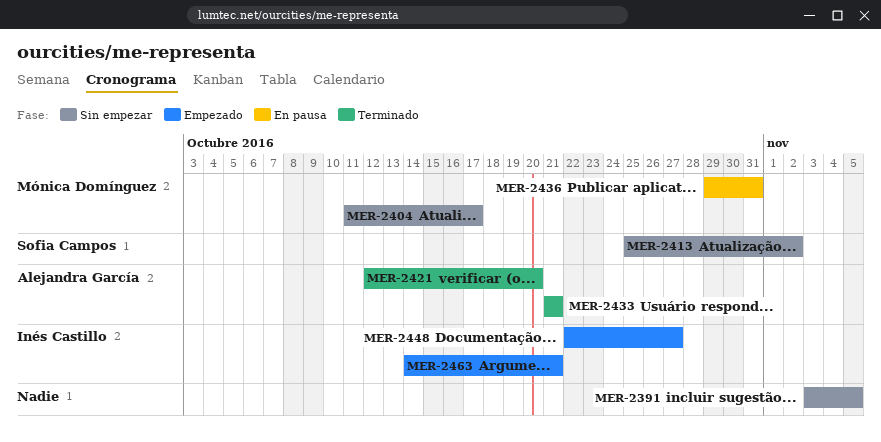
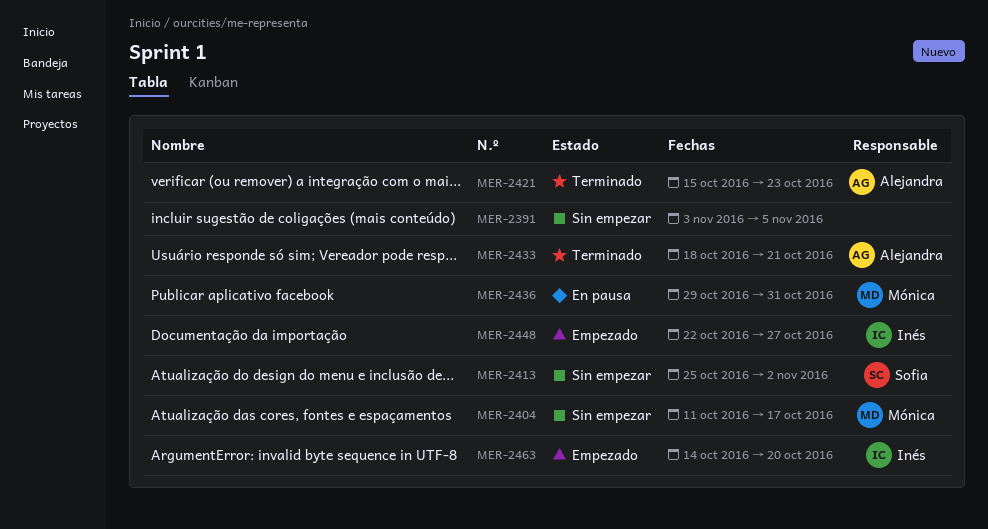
MER-2421, start: Oct 12 -> Oct 15
MER-2421, due: Oct 20 -> Oct 23
MER-2433, start: Oct 21 -> Oct 18
MER-2463, due: Oct 21 -> Oct 20

